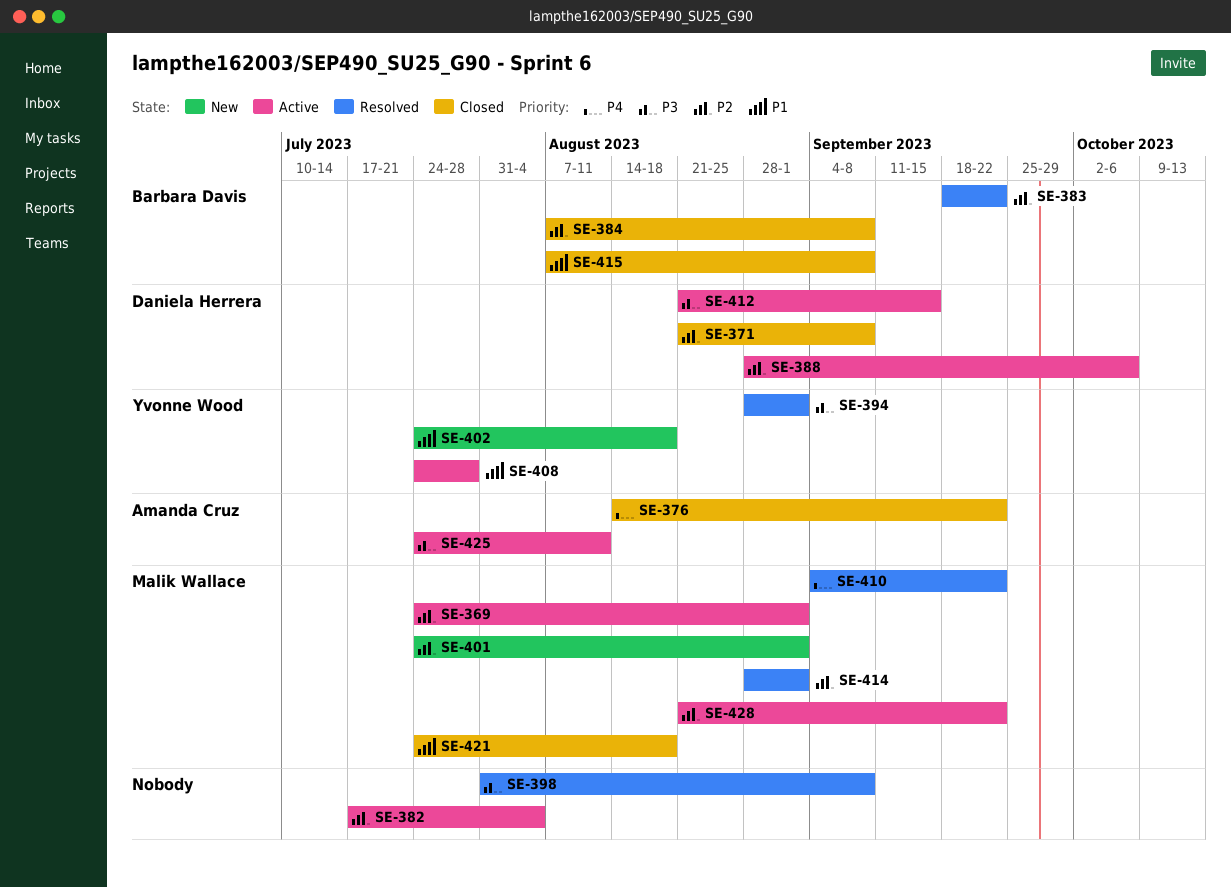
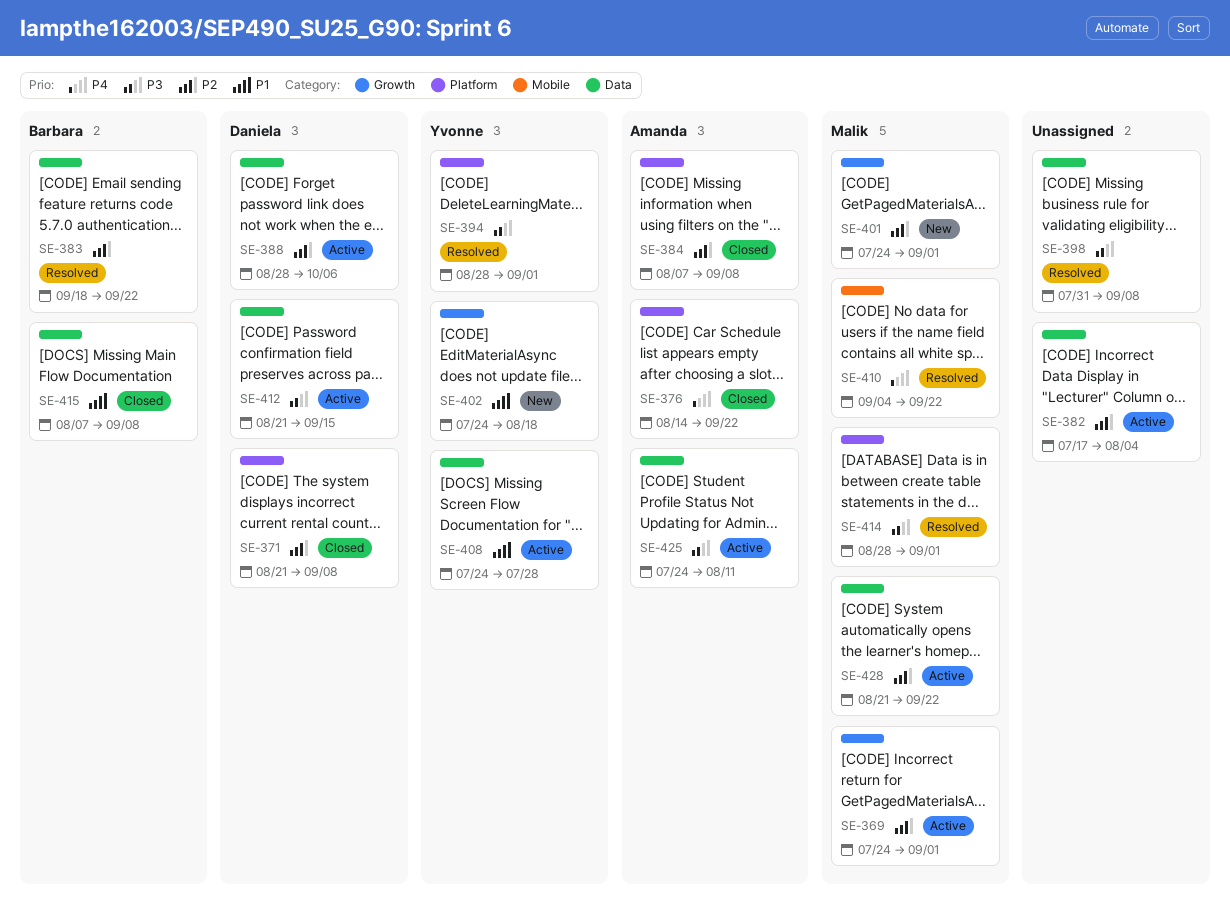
SE-384, owner: Barbara Davis -> Amanda Cruz
SE-414, priority: P2 -> P3
SE-421: present -> none

